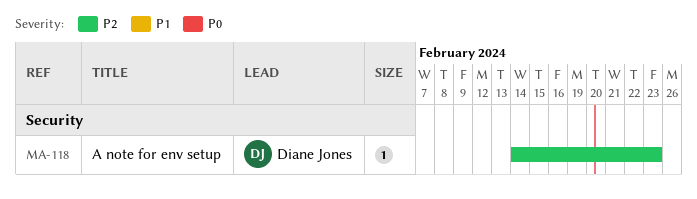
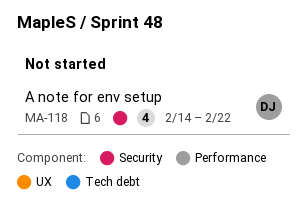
MA-118, estimate: 1 -> 4
MA-118, due: Feb 23 -> Feb 22

